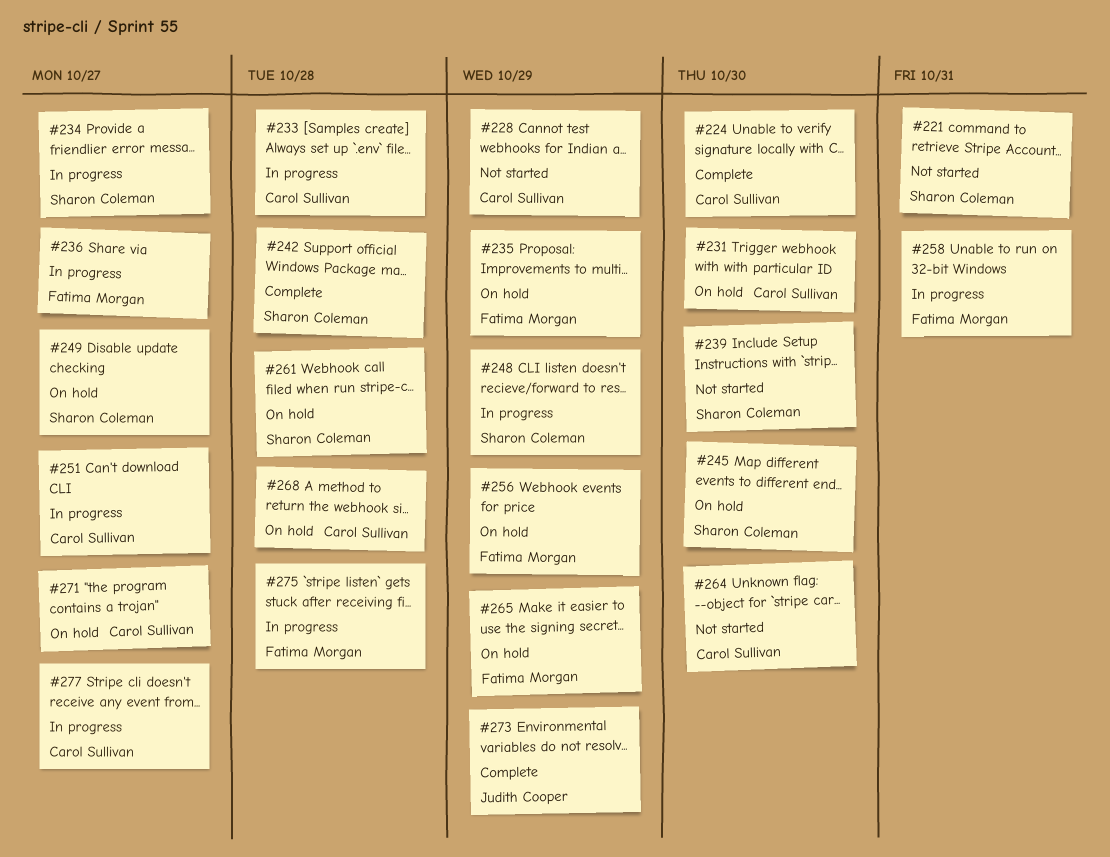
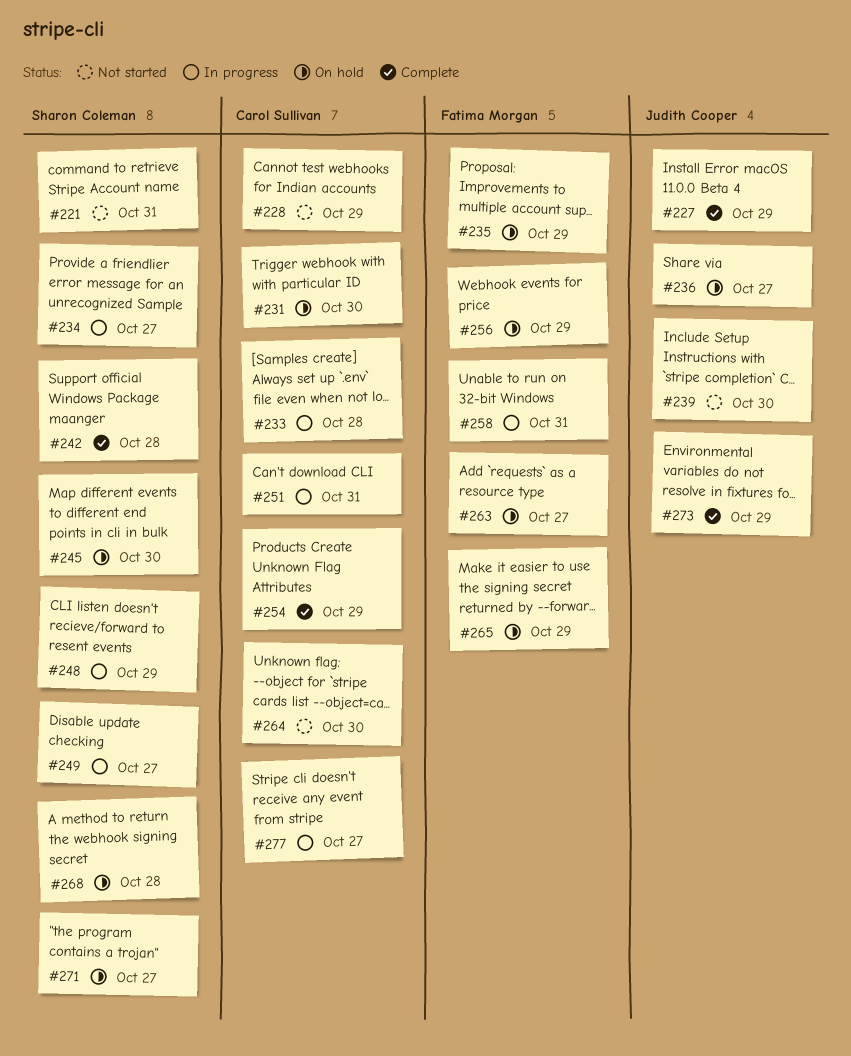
#224: present -> none
#227: none -> present
#236, status: In progress -> On hold
#236, owner: Fatima Morgan -> Judith Cooper
#239, owner: Sharon Coleman -> Judith Cooper
#249, status: On hold -> In progress
#251, due: Oct 27 -> Oct 31
#254: none -> present
#261: present -> none
#263: none -> present
#268, owner: Carol Sullivan -> Sharon Coleman
#271, owner: Carol Sullivan -> Sharon Coleman
#275: present -> none

